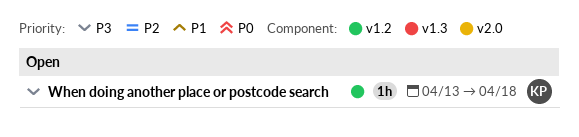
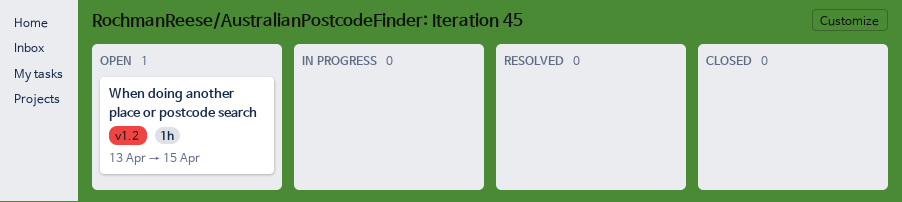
When doing another place or postcode search, due: Apr 18 -> Apr 15

